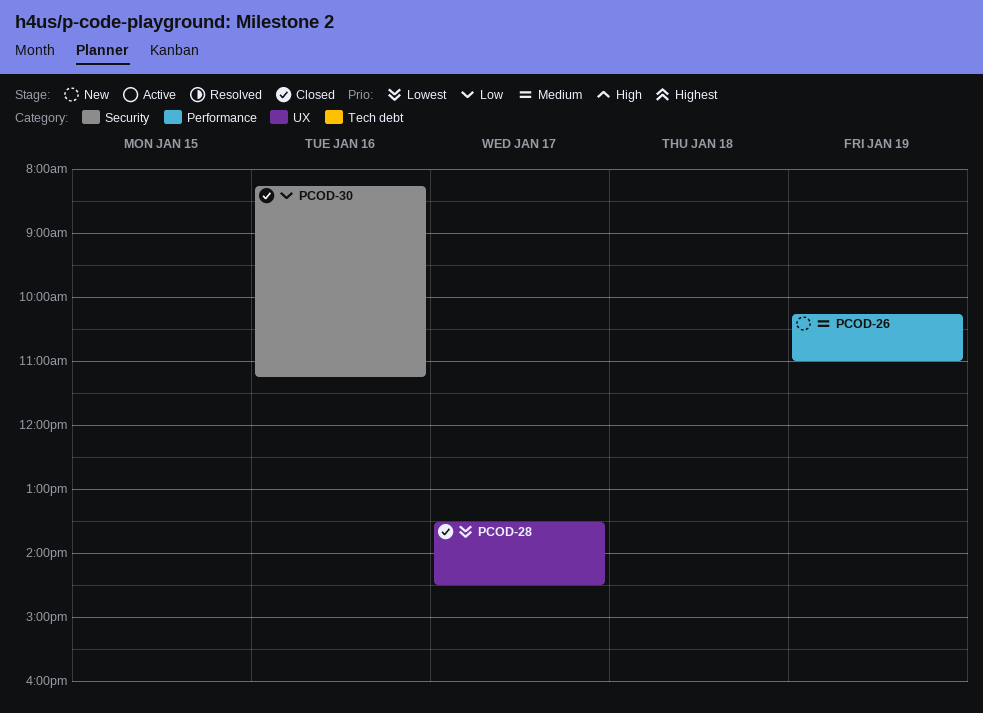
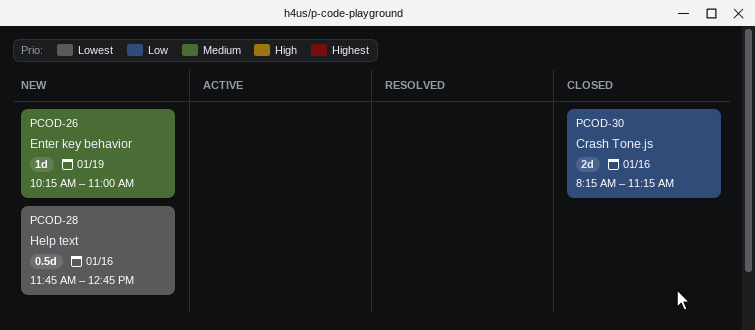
PCOD-28, status: Closed -> New
PCOD-28, day: Jan 17 -> Jan 16
PCOD-28, begins: 13:30 -> 11:45
PCOD-28, ends: 14:30 -> 12:45

